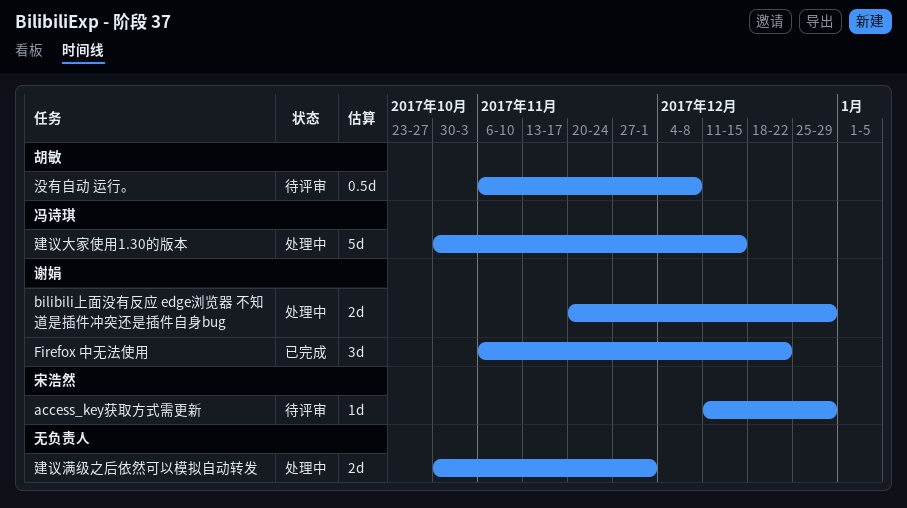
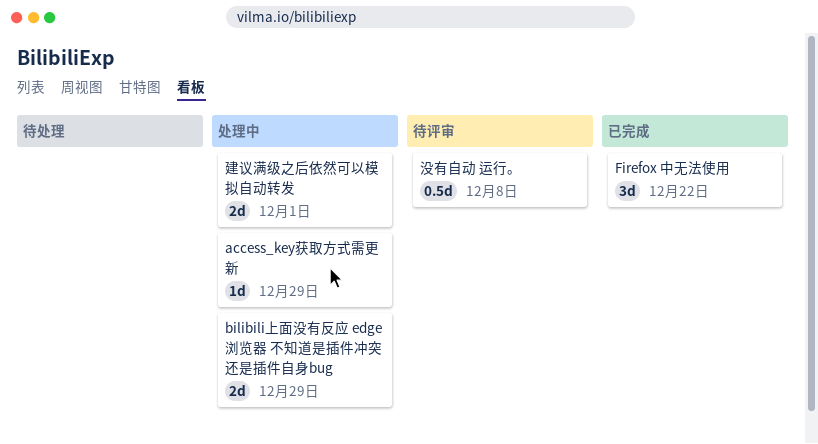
access_key获取方式需更新, status: 待评审 -> 处理中
建议大家使用1.30的版本: present -> none

